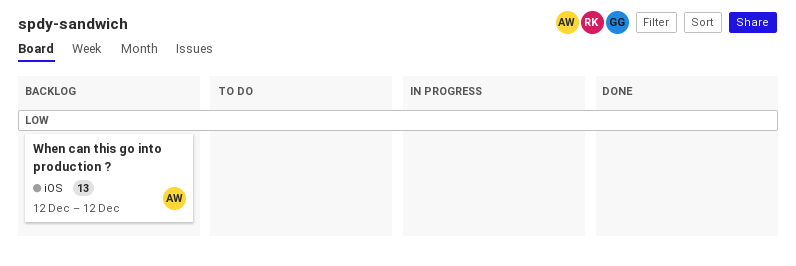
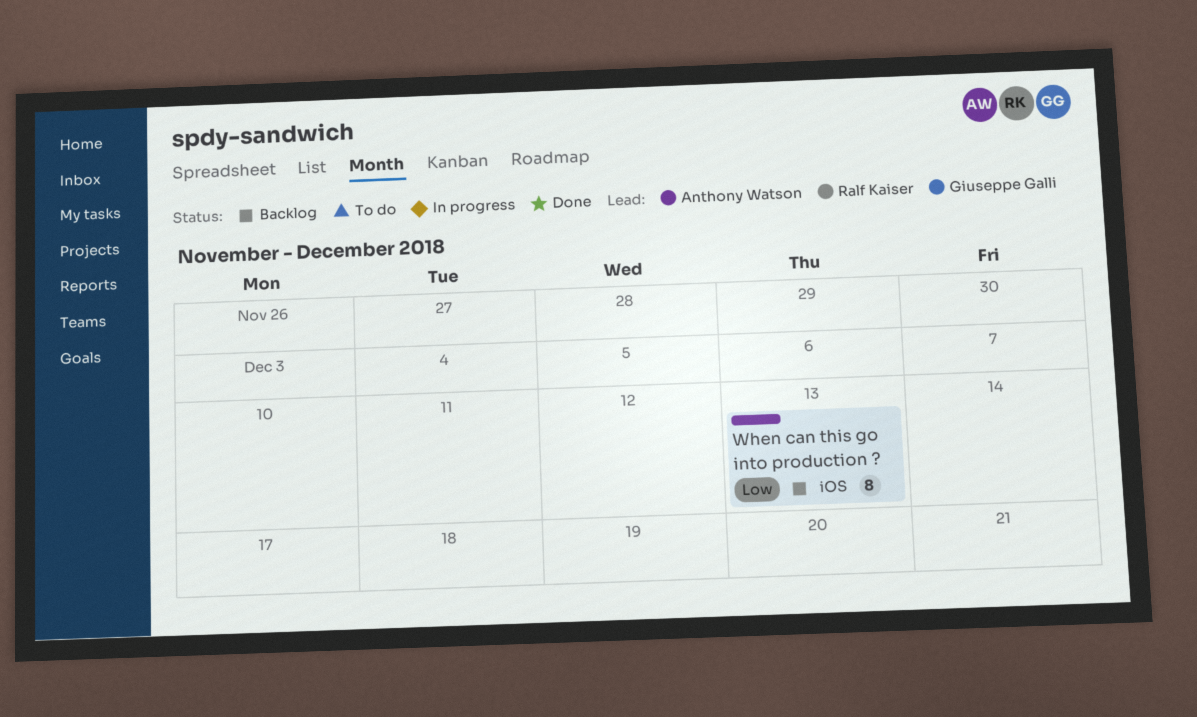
When can this go into production ?, estimate: 13 -> 8
When can this go into production ?, due: Dec 12 -> Dec 13

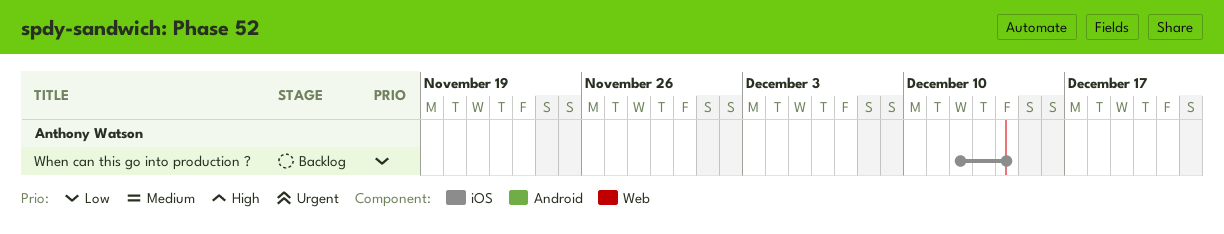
When can this go into production ?, due: Dec 13 -> Dec 14

